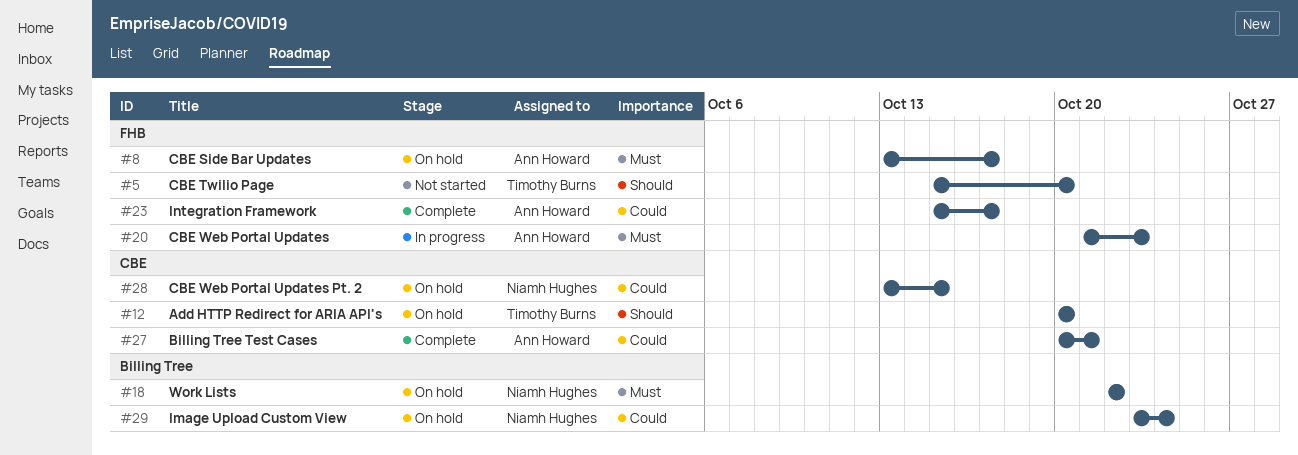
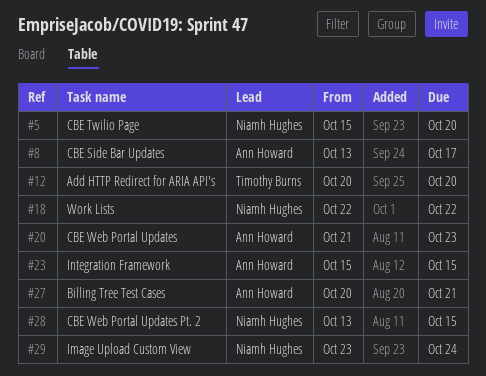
#5, owner: Timothy Burns -> Niamh Hughes
#23, due: Oct 17 -> Oct 15

